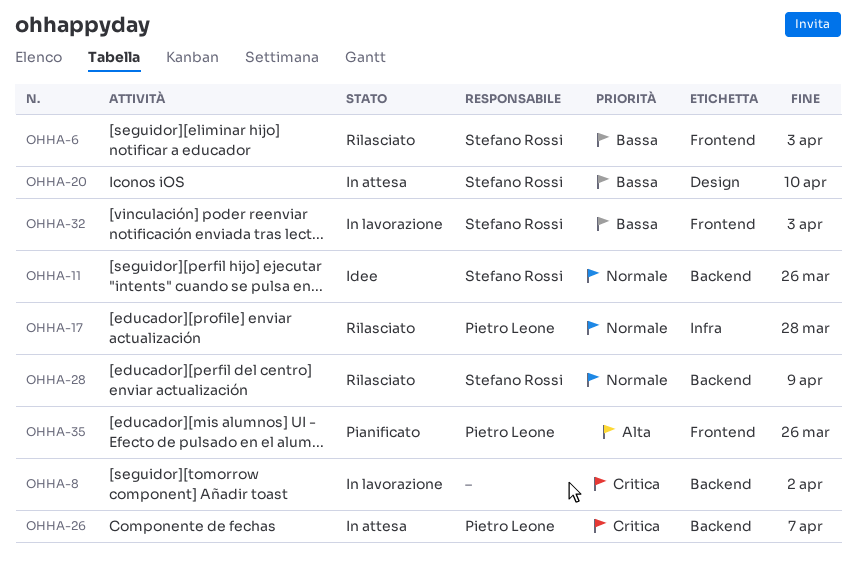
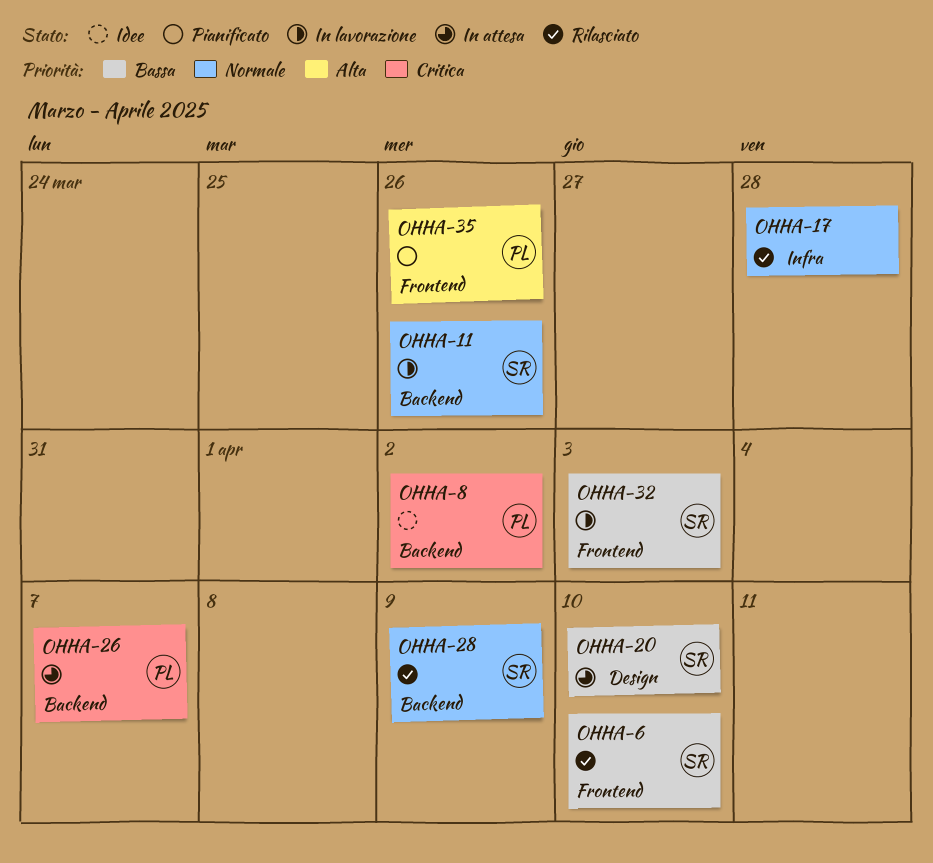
OHHA-6, due: Apr 3 -> Apr 10
OHHA-8, status: In lavorazione -> Idee
OHHA-8, owner: none -> Pietro Leone
OHHA-11, status: Idee -> In lavorazione
OHHA-17, owner: Pietro Leone -> none

